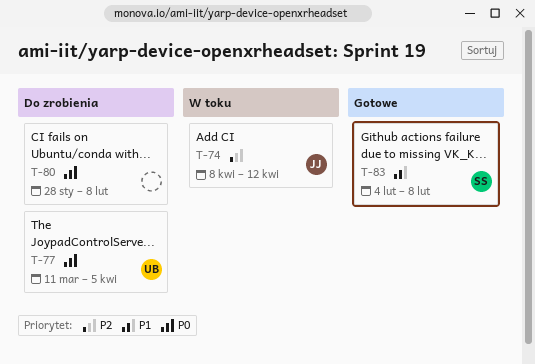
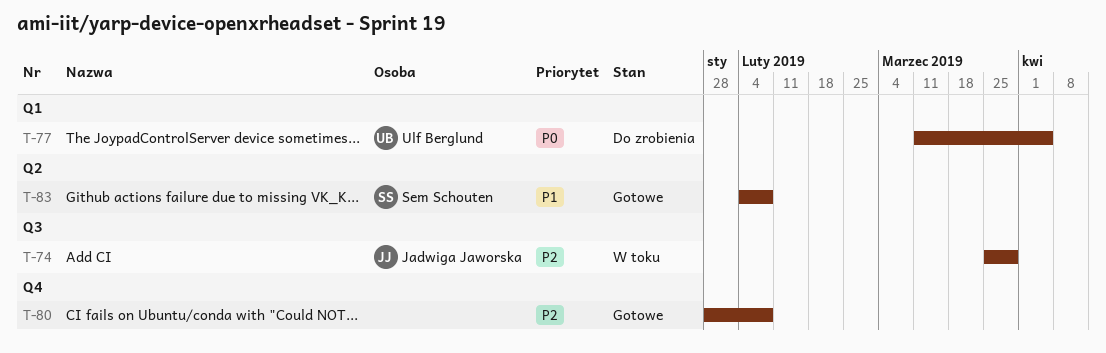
T-74, start: Apr 8 -> Mar 25
T-74, due: Apr 12 -> Mar 29
T-80, status: Do zrobienia -> Gotowe
T-80, priority: P0 -> P2

